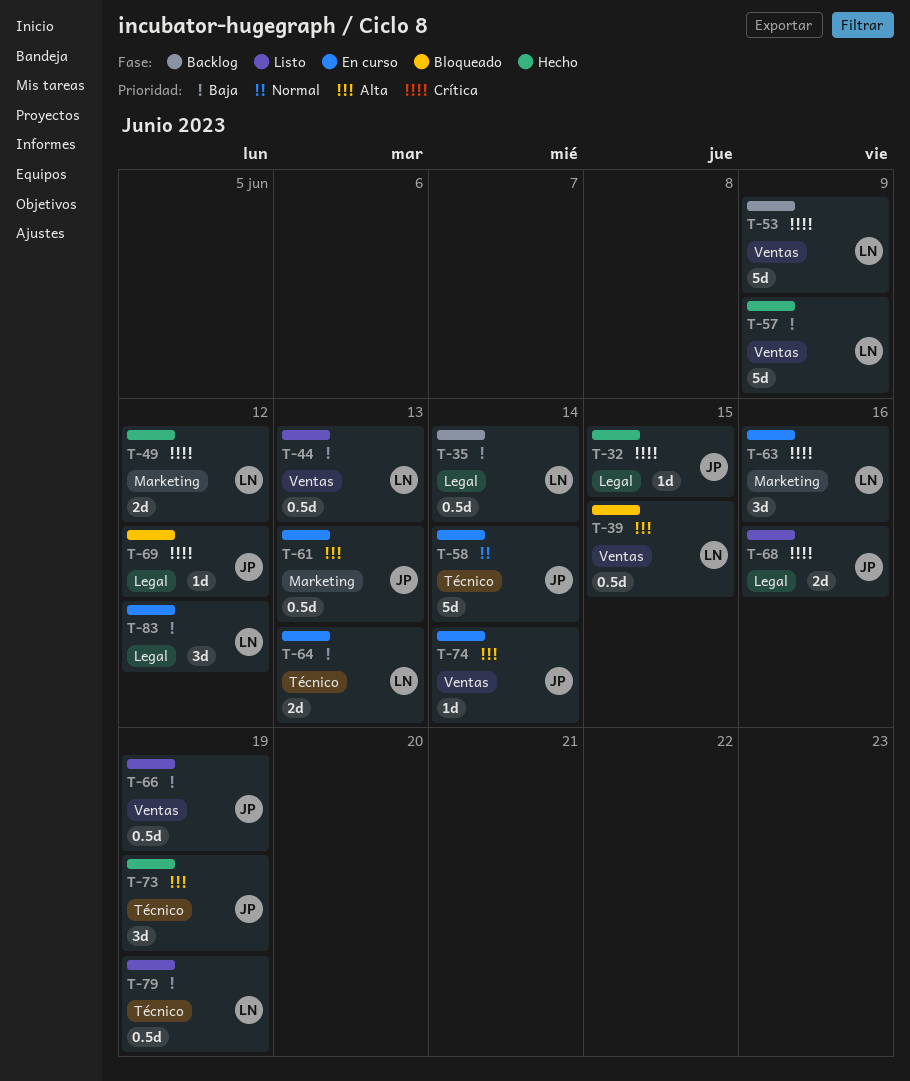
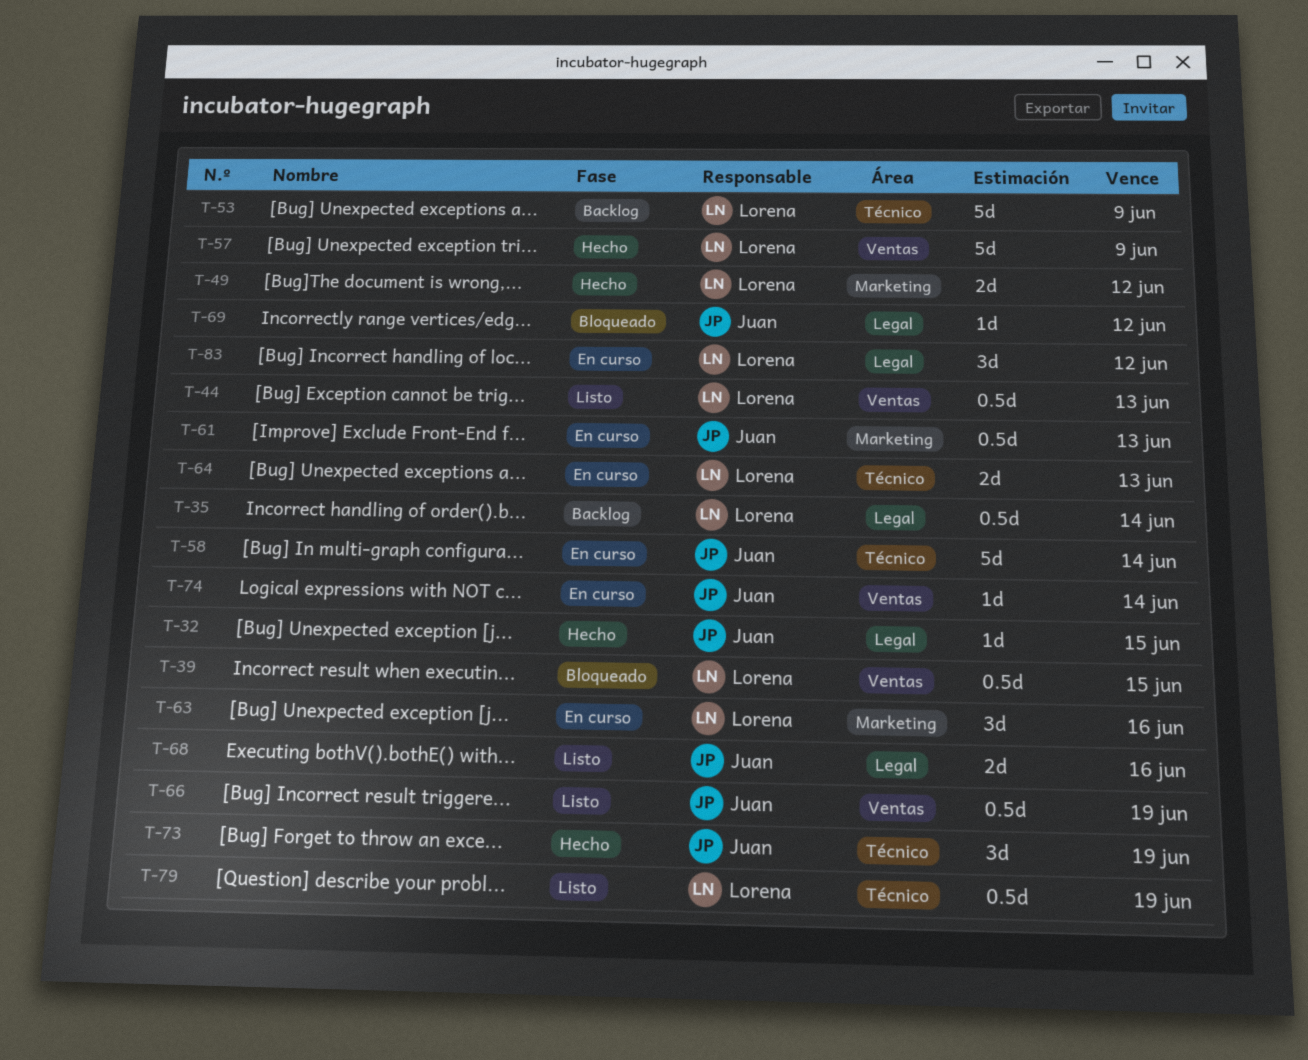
T-53, label: Ventas -> Técnico

